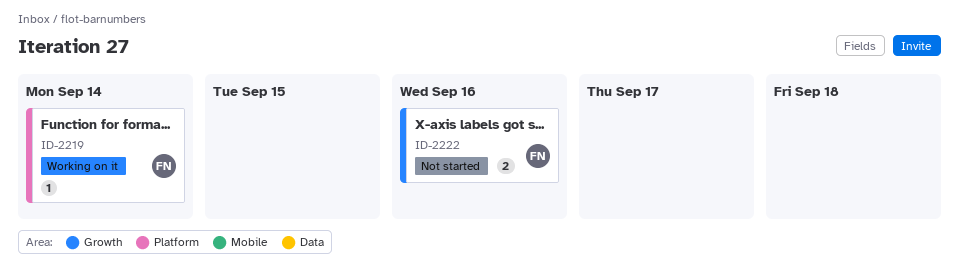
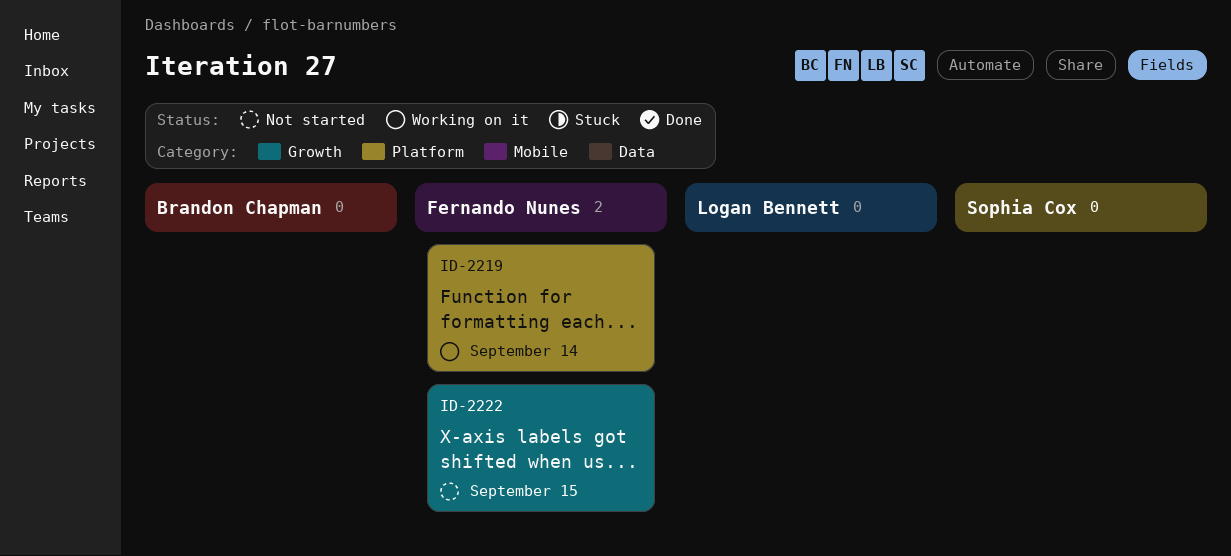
ID-2222, due: Sep 16 -> Sep 15

